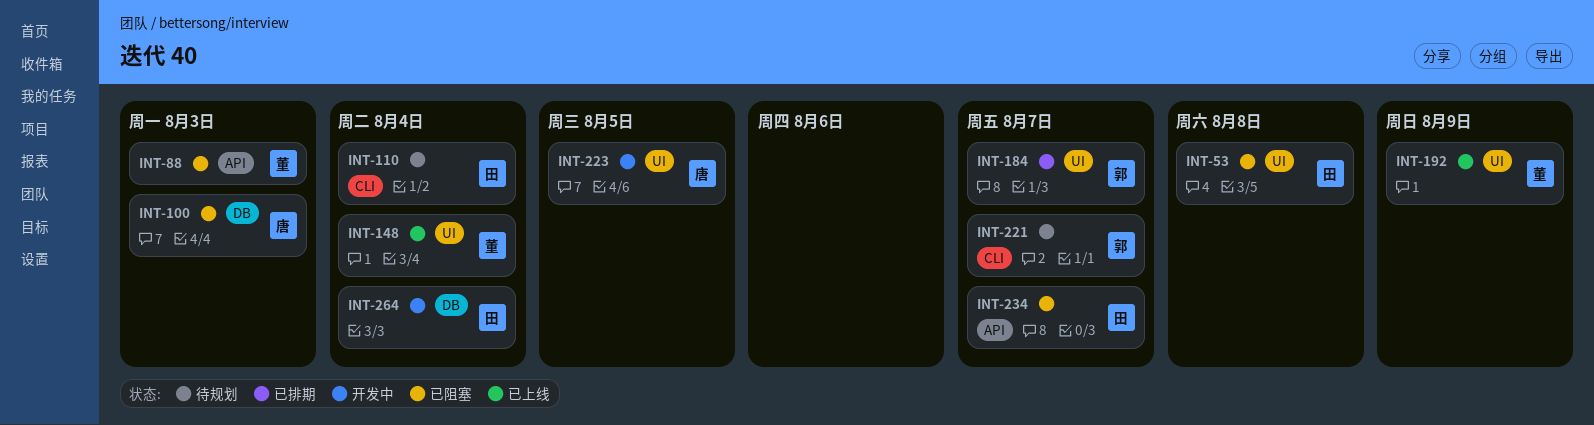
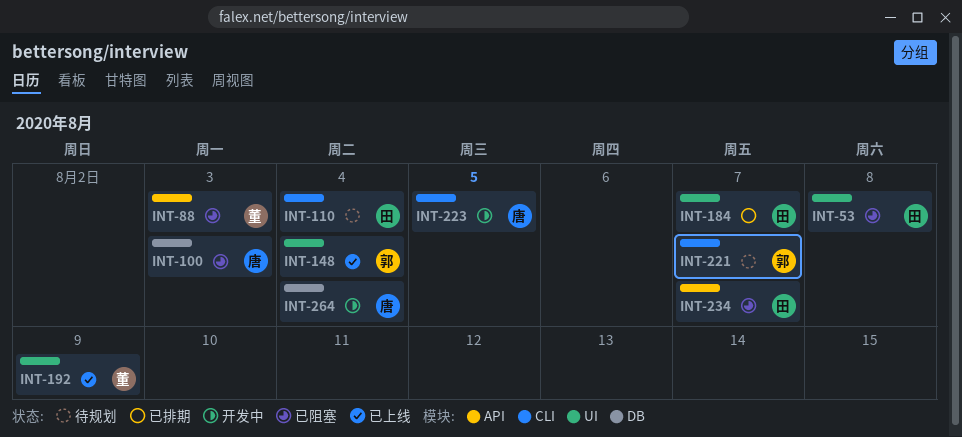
INT-148, owner: 董 -> 郭
INT-184, owner: 郭 -> 田
INT-223, label: UI -> CLI
INT-264, owner: 田 -> 唐

